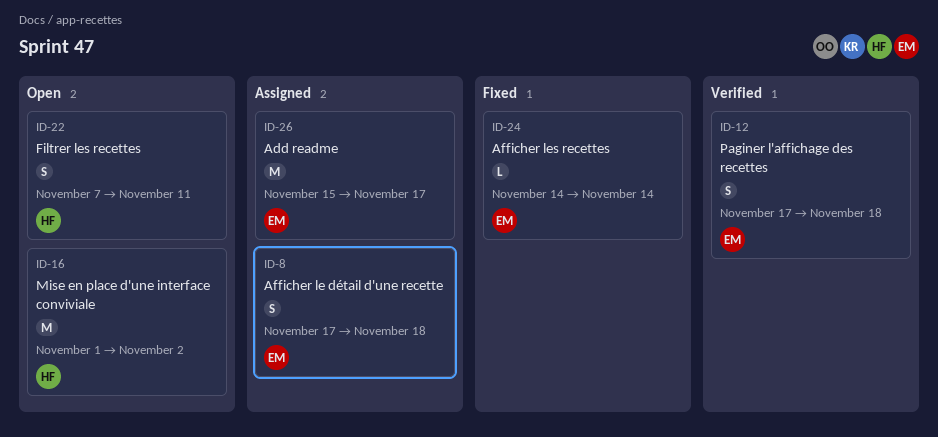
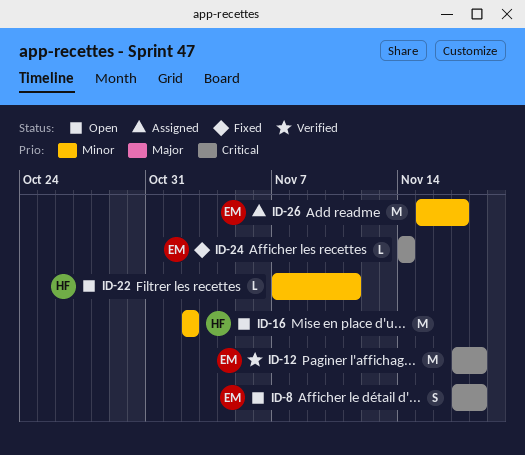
ID-8, status: Assigned -> Open
ID-12, estimate: S -> M
ID-16, start: Nov 1 -> Nov 2
ID-22, estimate: S -> L

